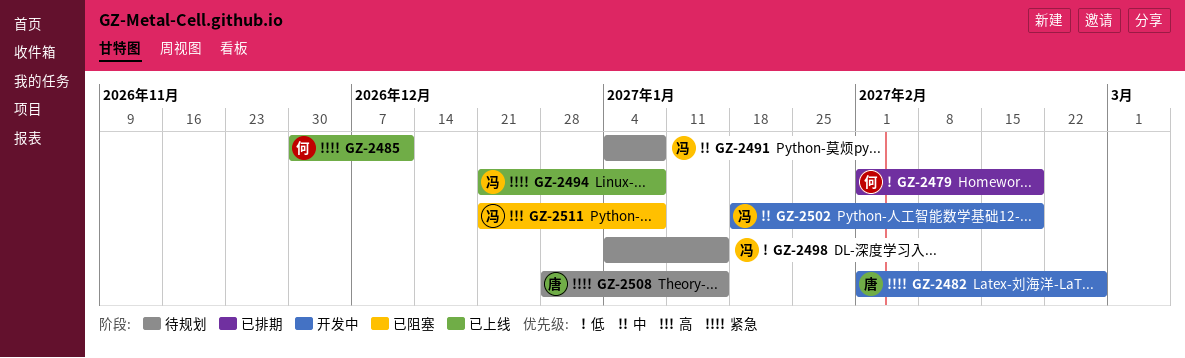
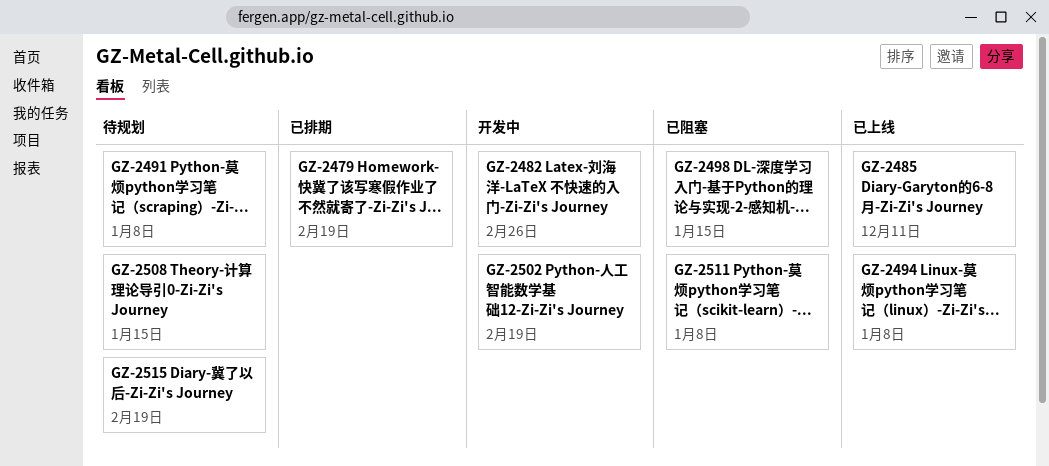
GZ-2498, status: 待规划 -> 已阻塞
GZ-2515: none -> present

